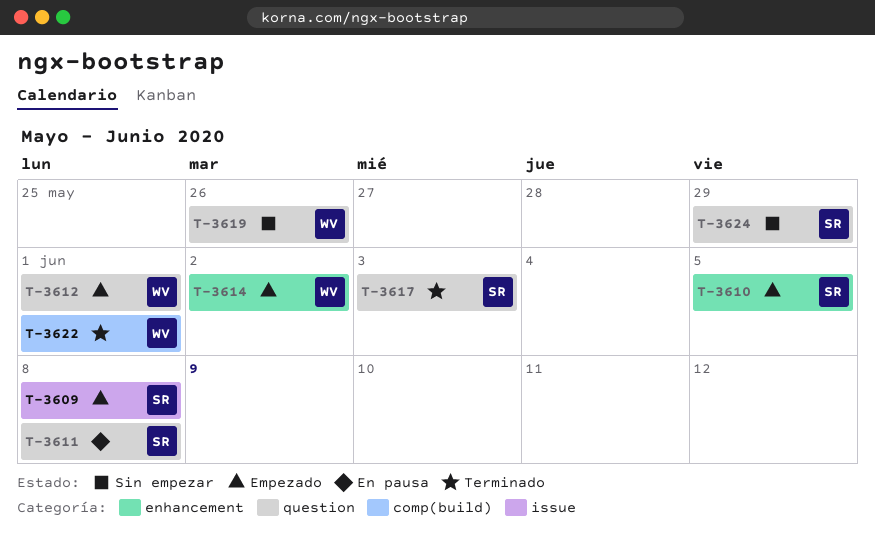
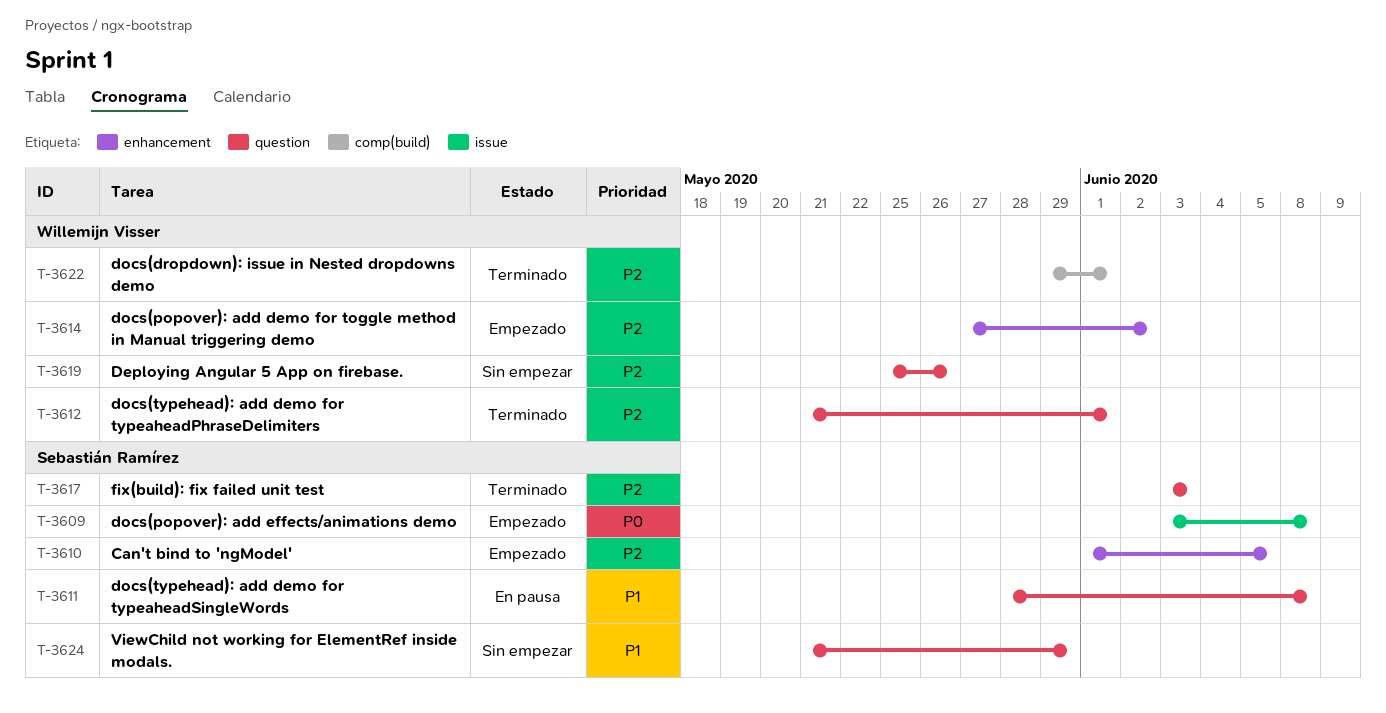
T-3612, status: Empezado -> Terminado

